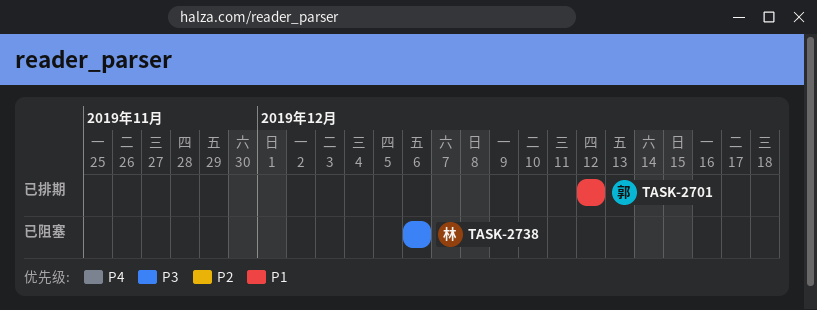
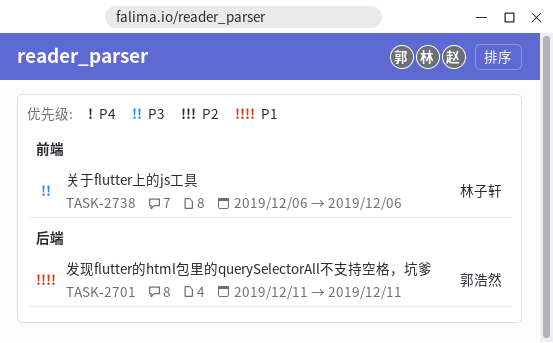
TASK-2701, start: Dec 12 -> Dec 11
TASK-2701, due: Dec 12 -> Dec 11

